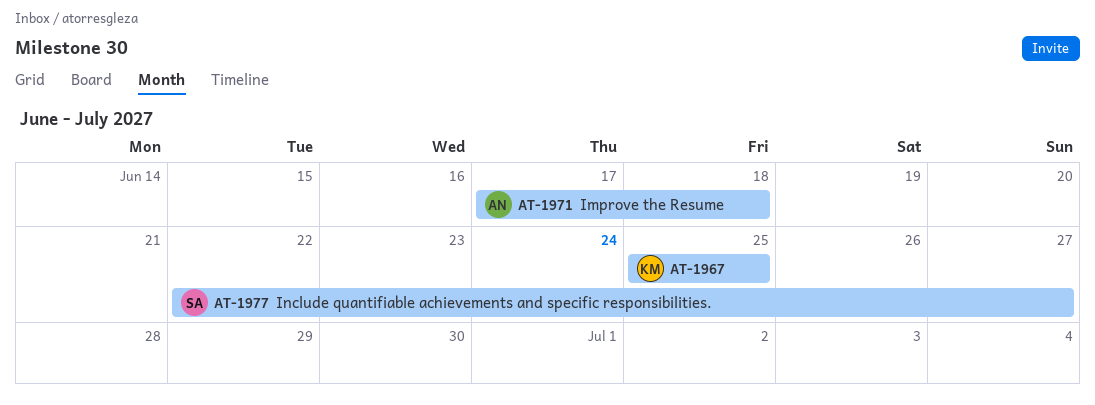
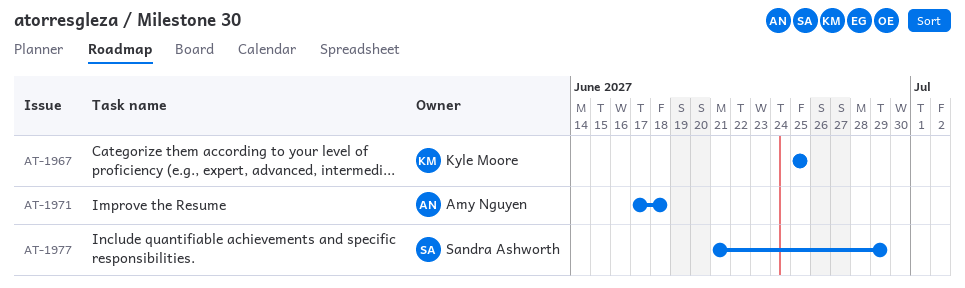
AT-1977, start: Jun 22 -> Jun 21
AT-1977, due: Jun 27 -> Jun 29

